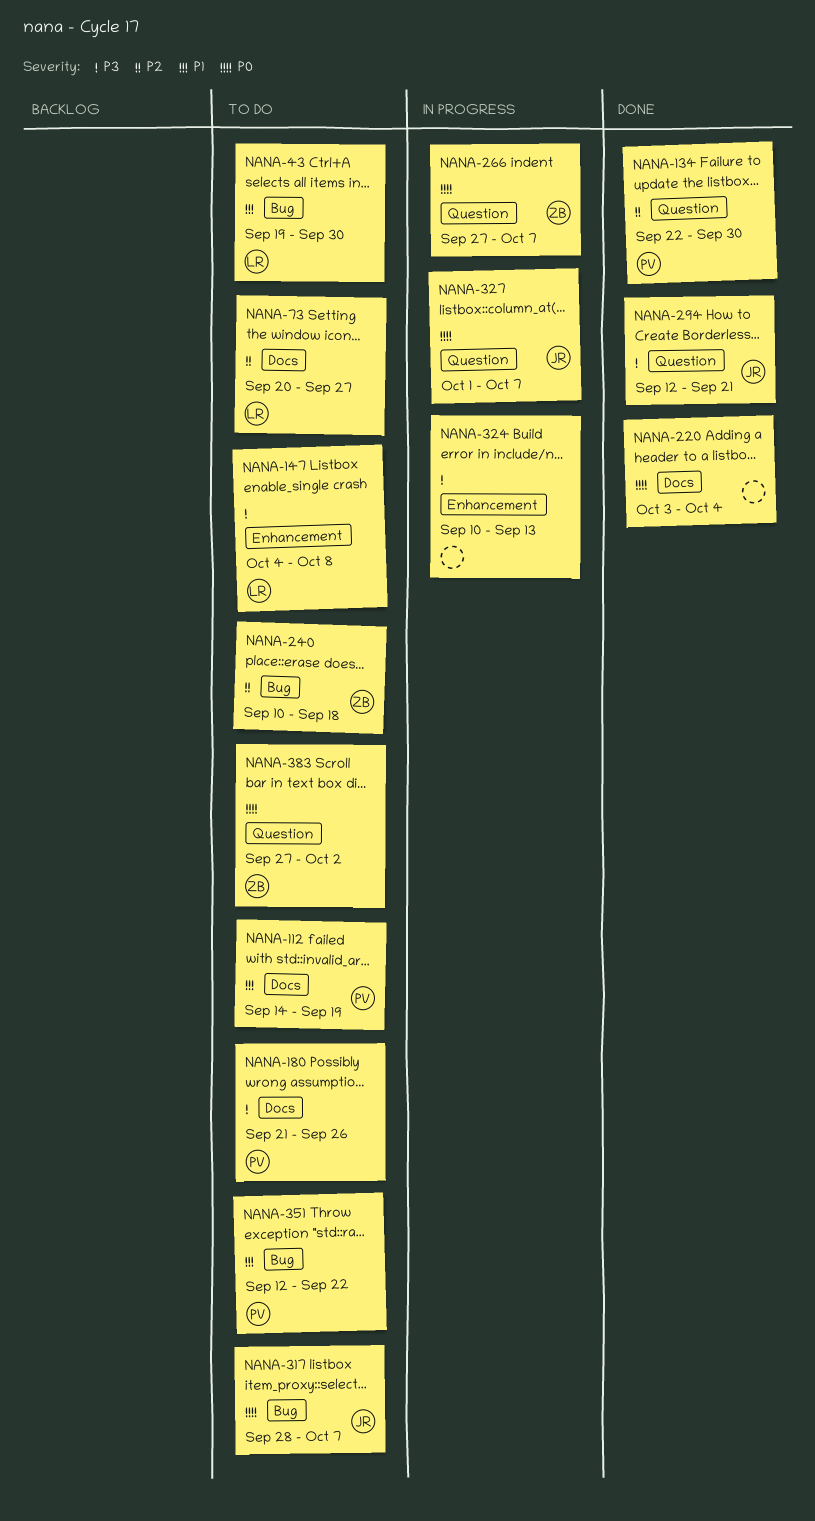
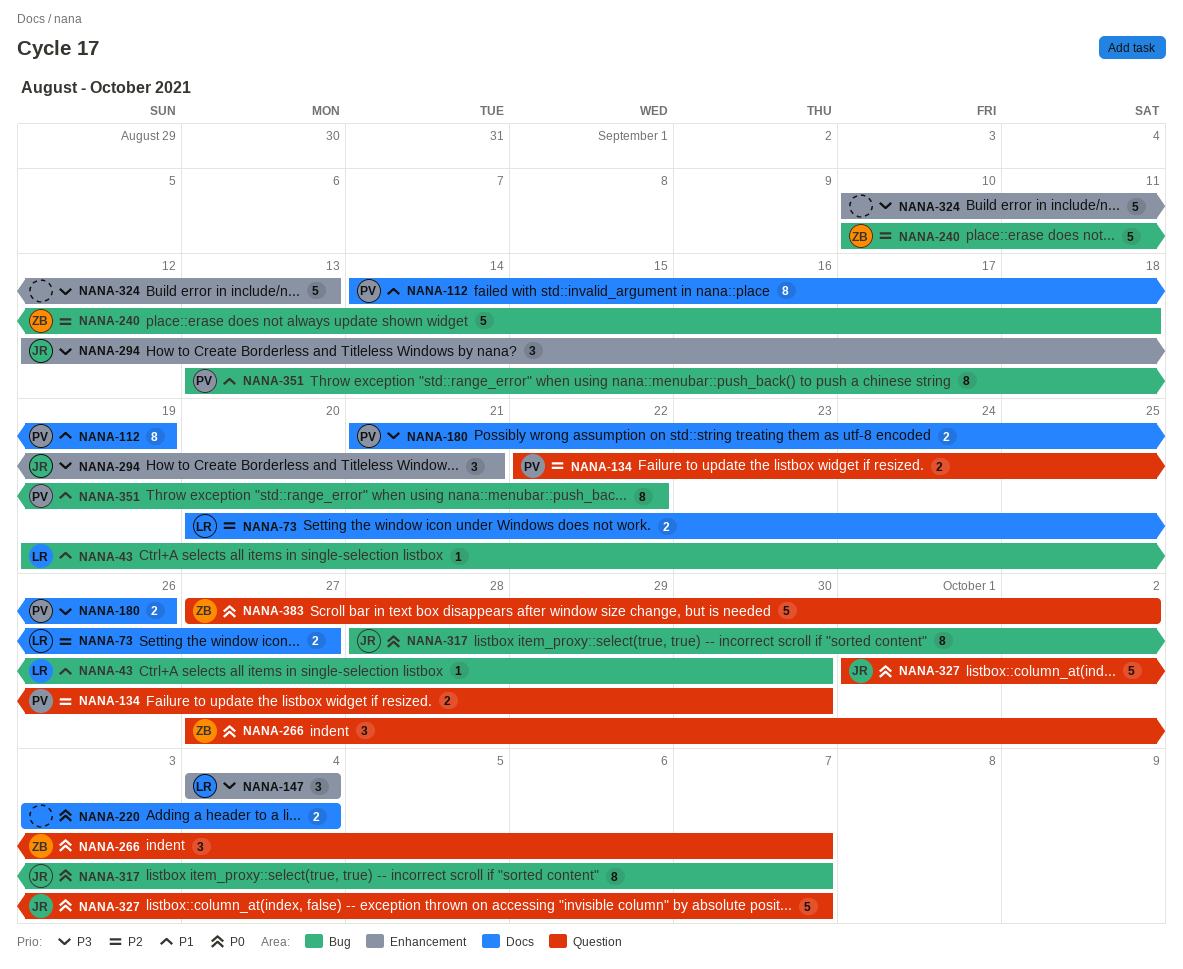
NANA-147, due: Oct 8 -> Oct 4
NANA-294, label: Question -> Enhancement
NANA-351, start: Sep 12 -> Sep 13

